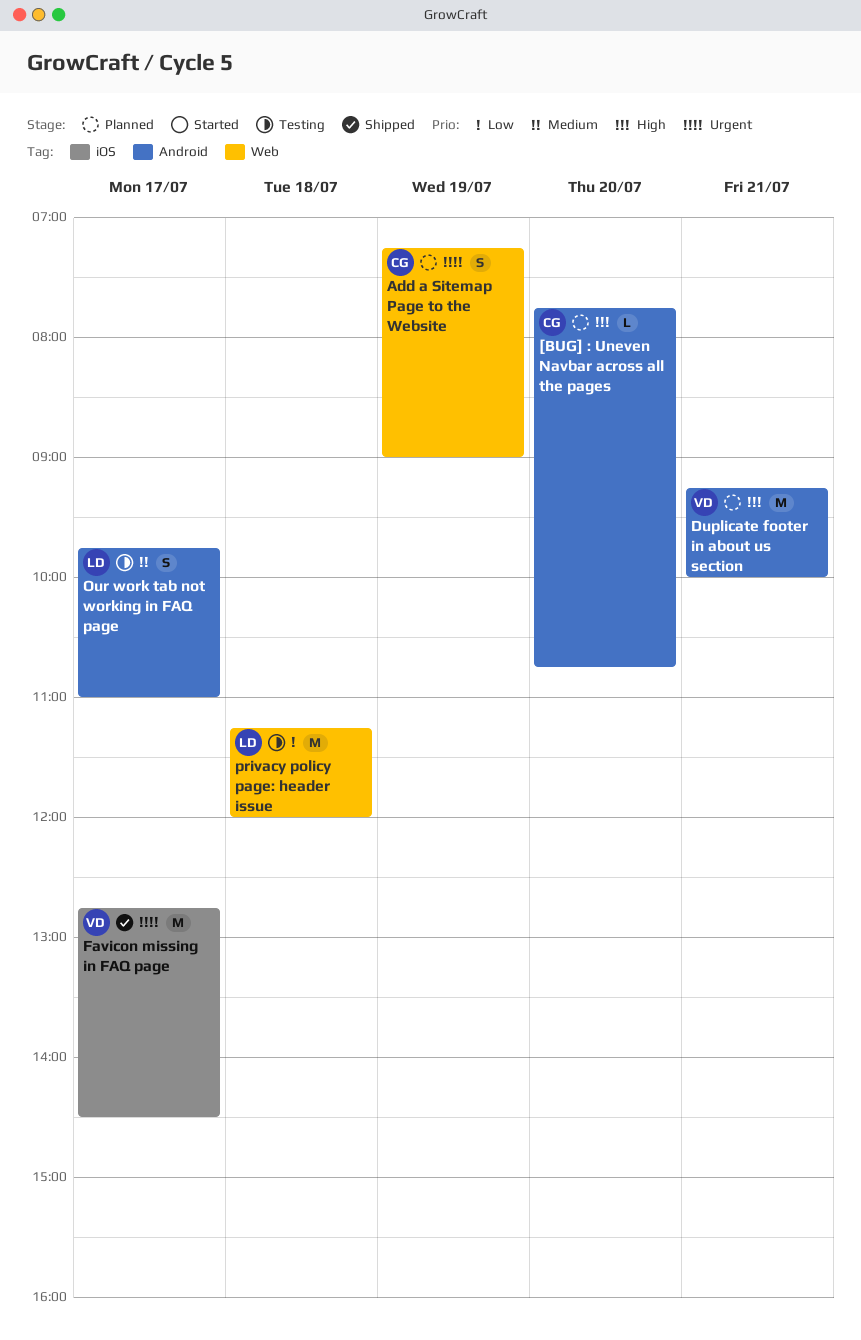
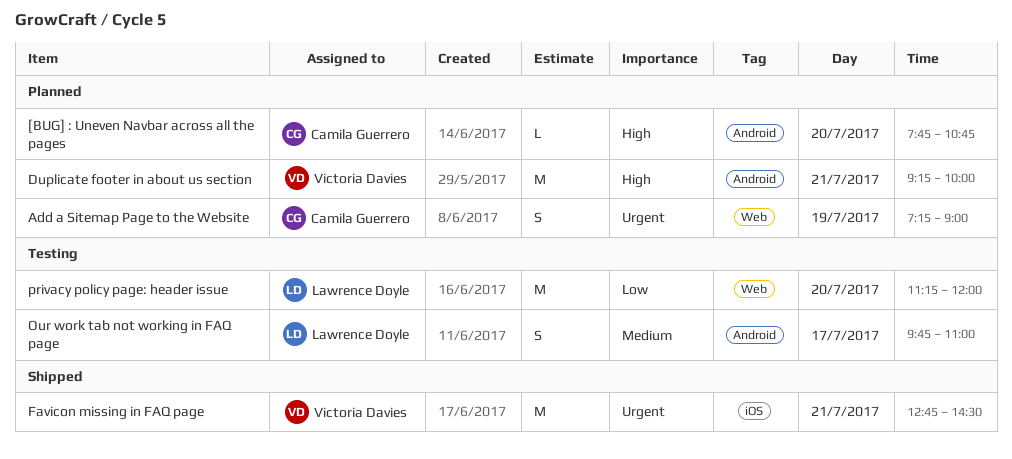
Favicon missing in FAQ page, day: Jul 17 -> Jul 21
privacy policy page: header issue, day: Jul 18 -> Jul 20

